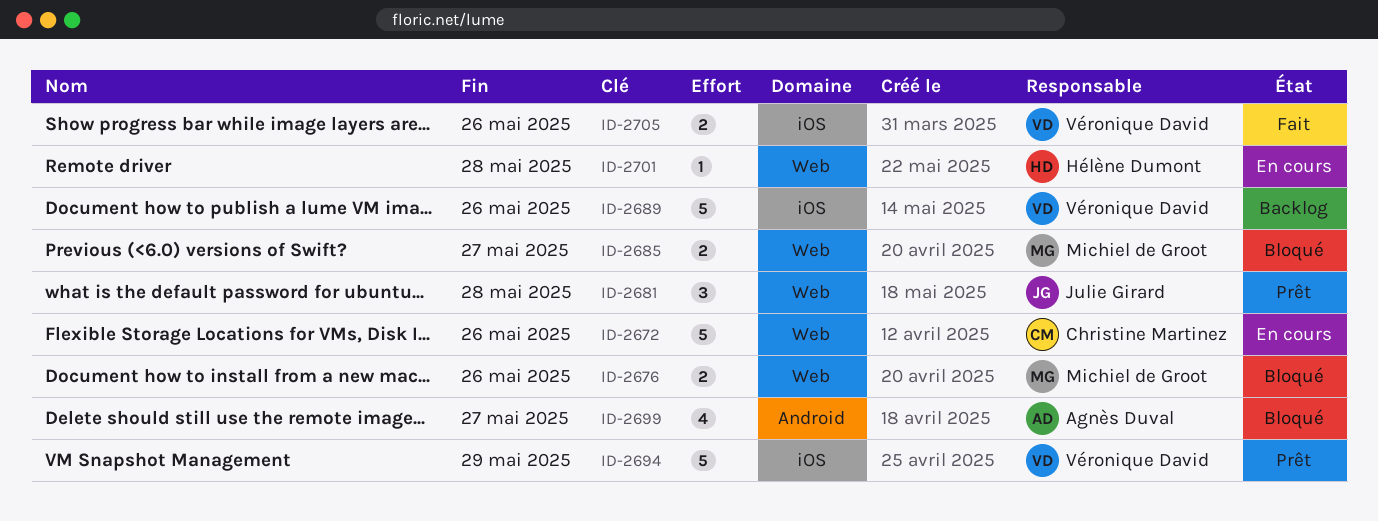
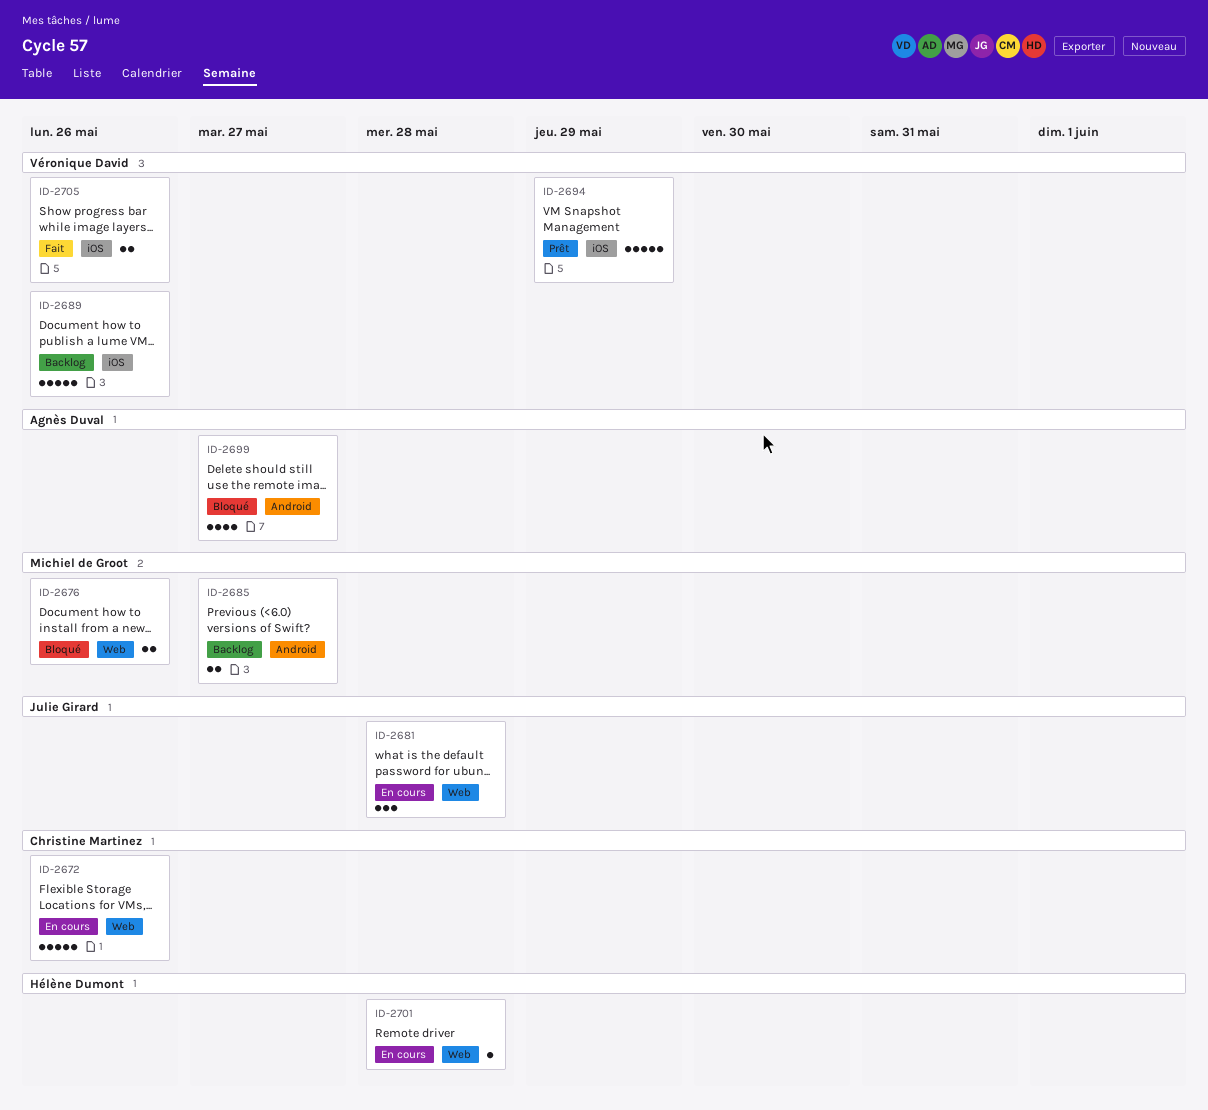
ID-2681, status: Prêt -> En cours
ID-2685, status: Bloqué -> Backlog
ID-2685, label: Web -> Android

